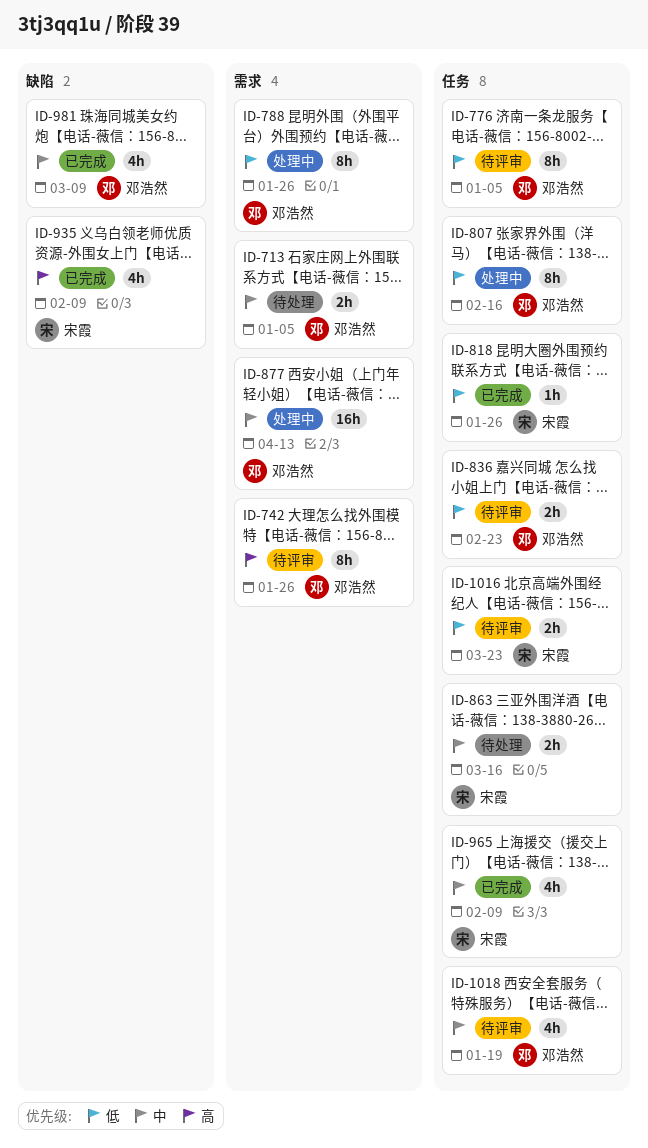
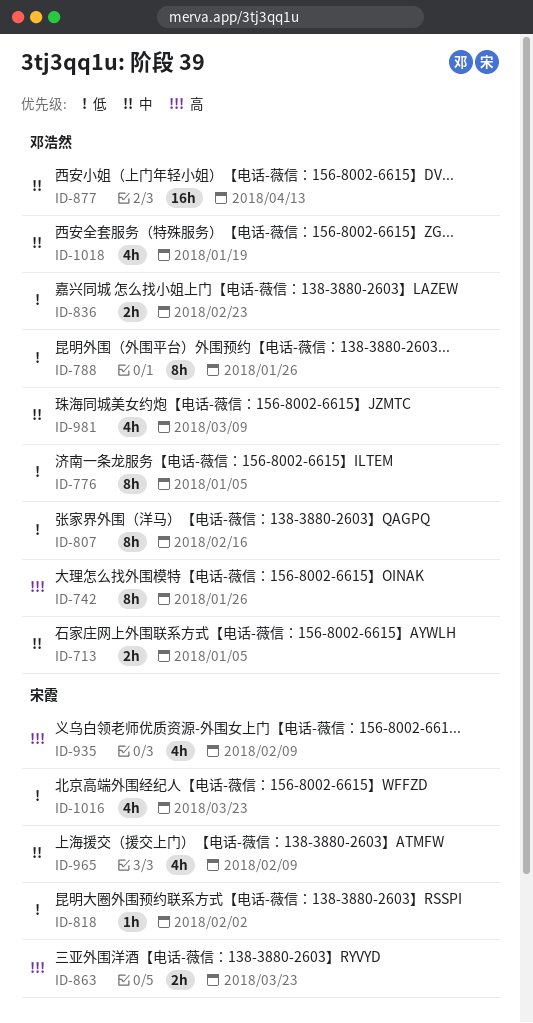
ID-818, due: Jan 26 -> Feb 2
ID-863, priority: 中 -> 高
ID-863, due: Mar 16 -> Mar 23
ID-1016, estimate: 2h -> 4h

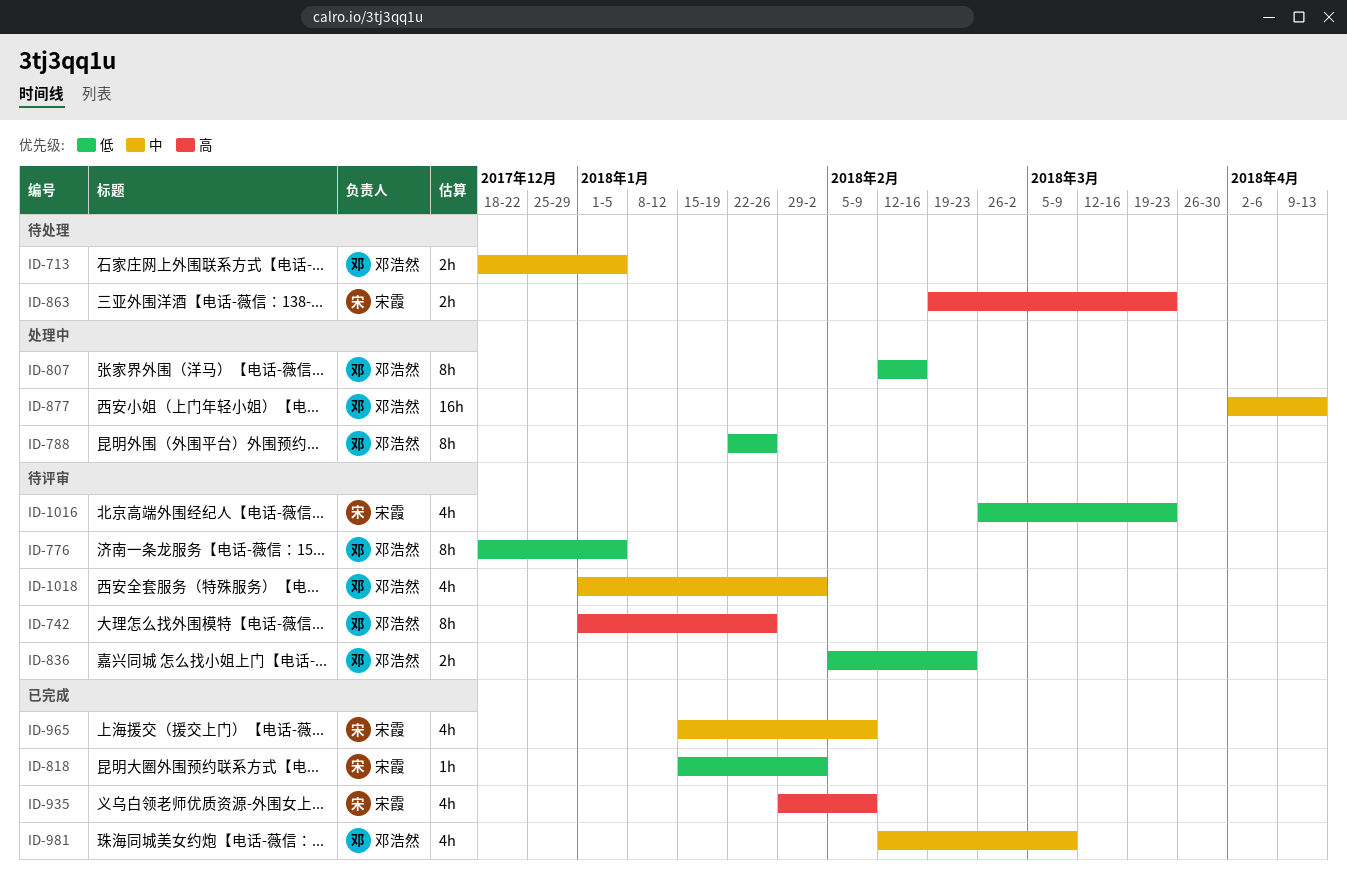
ID-1018, due: Jan 19 -> Feb 2

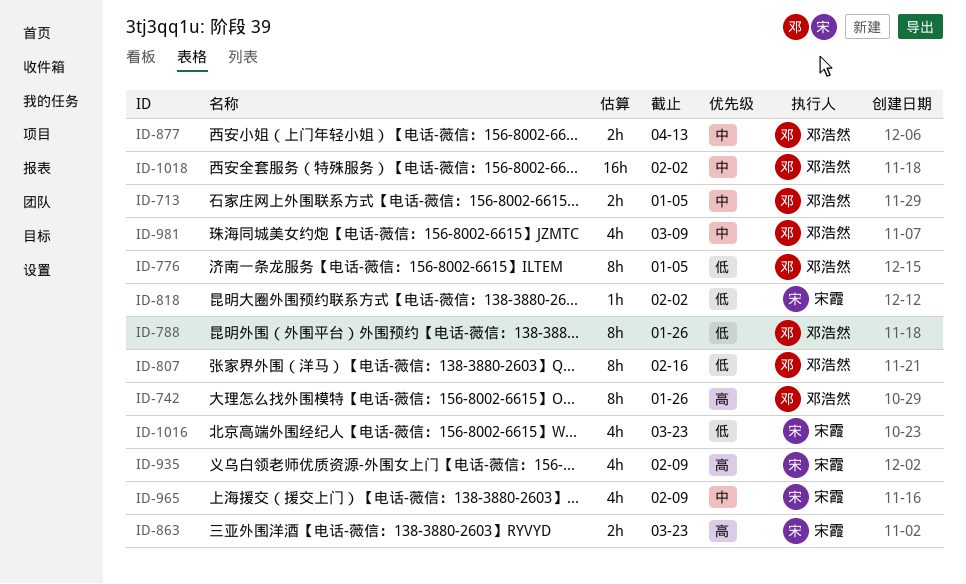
ID-836: present -> none
ID-877, estimate: 16h -> 2h
ID-1018, estimate: 4h -> 16h

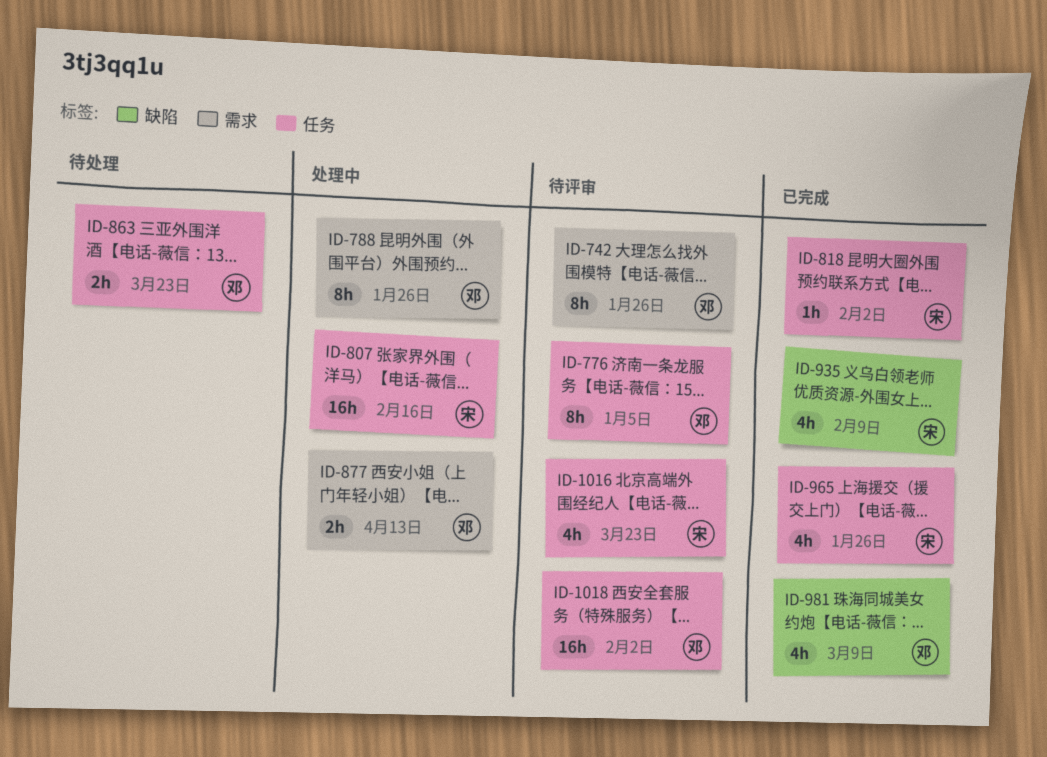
ID-713: present -> none
ID-807, owner: 邓浩然 -> 宋霞
ID-807, estimate: 8h -> 16h
ID-863, owner: 宋霞 -> 邓浩然
ID-965, due: Feb 9 -> Jan 26

